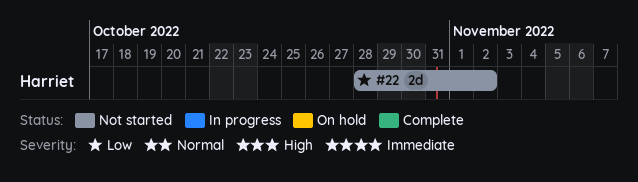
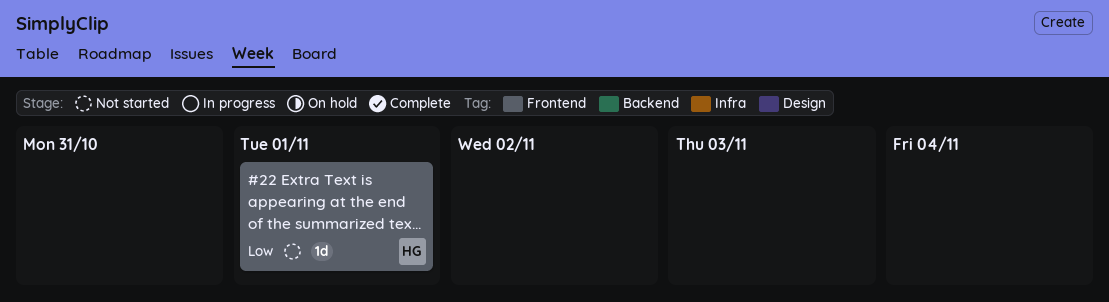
#22, estimate: 2d -> 1d
#22, due: Nov 2 -> Nov 1

